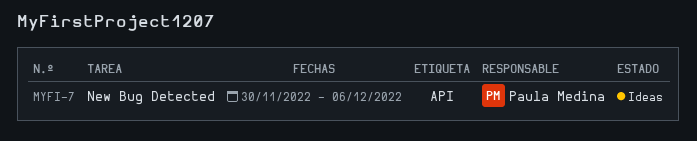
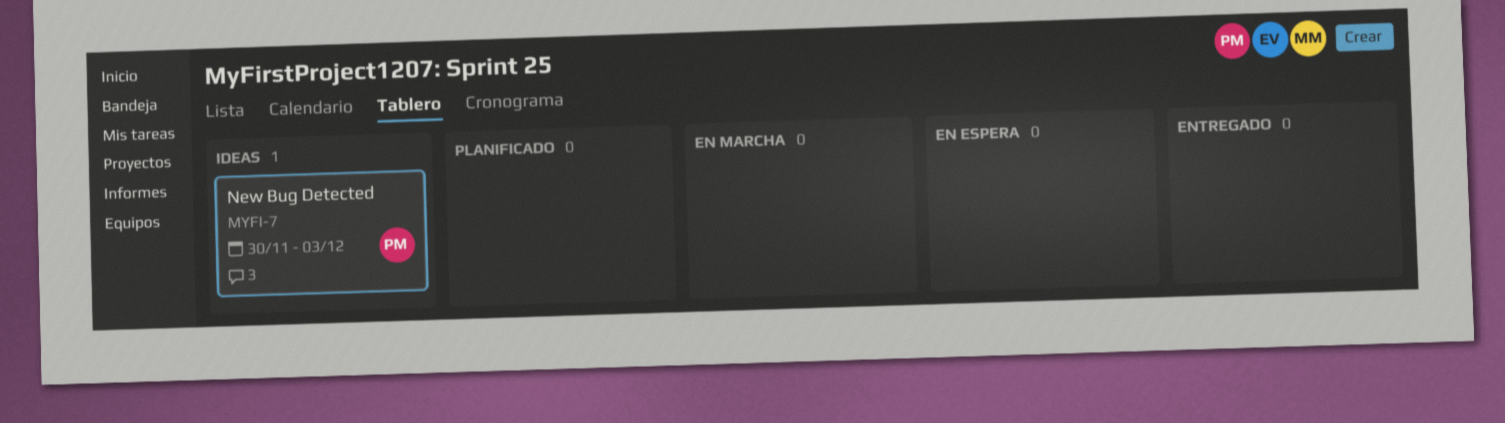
MYFI-7, due: Dec 6 -> Dec 3

